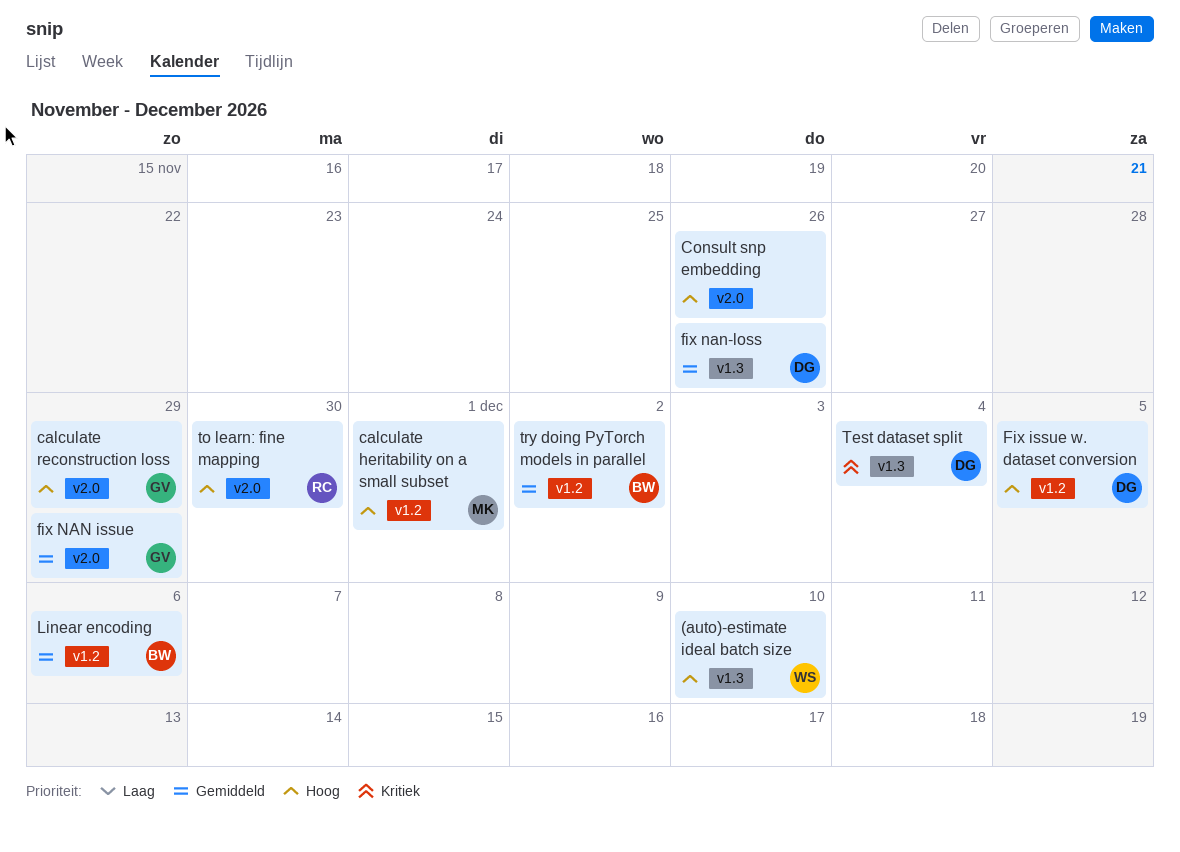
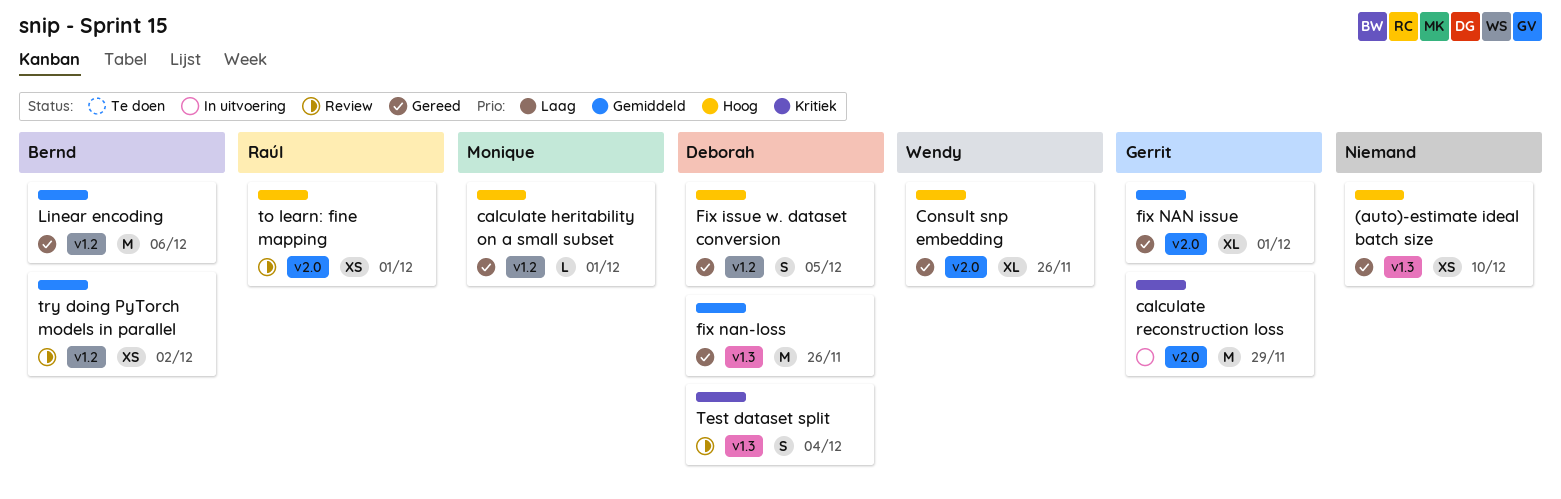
(auto)-estimate ideal batch size, owner: Wendy -> none
calculate reconstruction loss, priority: Hoog -> Kritiek
Consult snp embedding, owner: none -> Wendy
fix NAN issue, due: Nov 29 -> Dec 1
to learn: fine mapping, due: Nov 30 -> Dec 1

